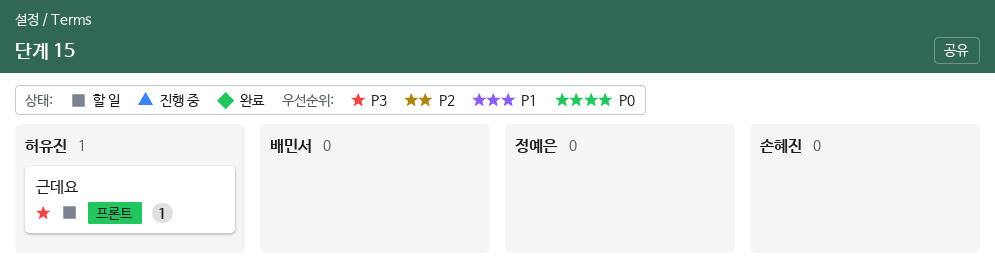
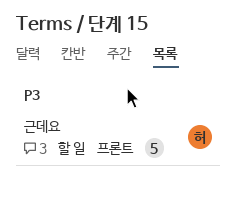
근데요, estimate: 1 -> 5

